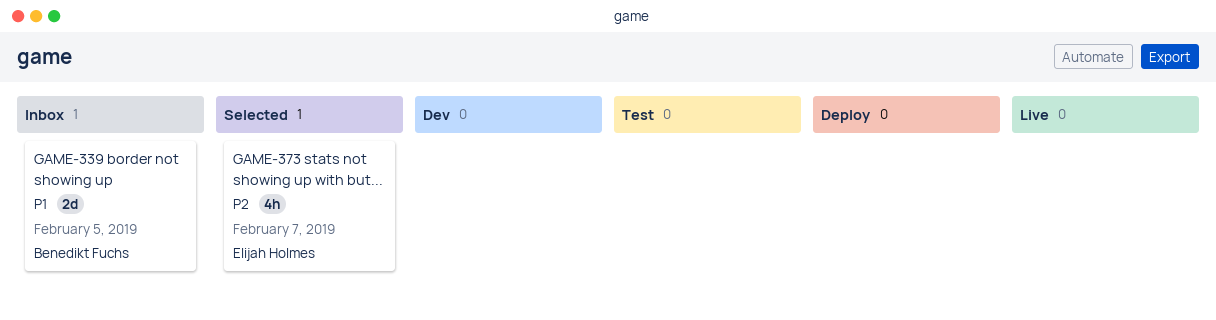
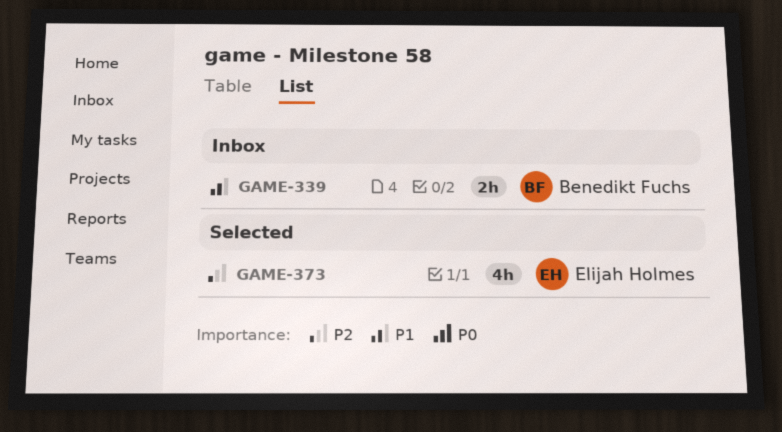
GAME-339, estimate: 2d -> 2h

